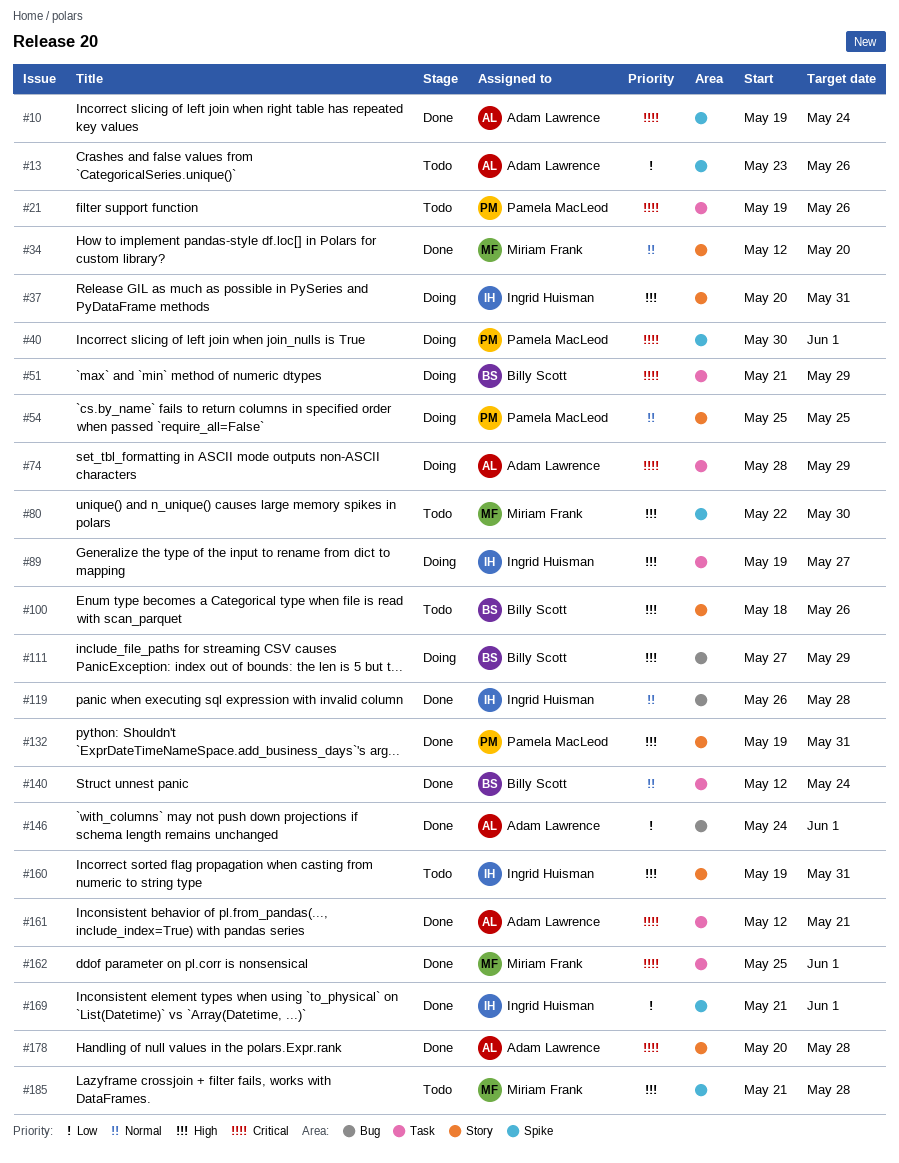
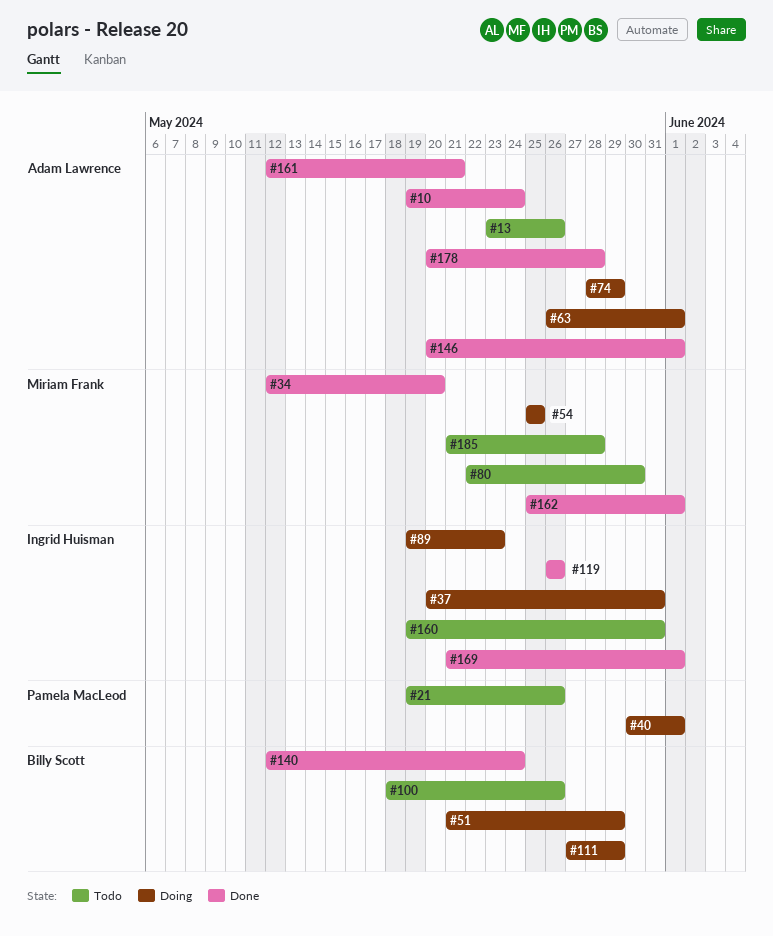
#54, owner: Pamela MacLeod -> Miriam Frank
#63: none -> present
#89, due: May 27 -> May 23
#119, due: May 28 -> May 26
#132: present -> none
#146, start: May 24 -> May 20

